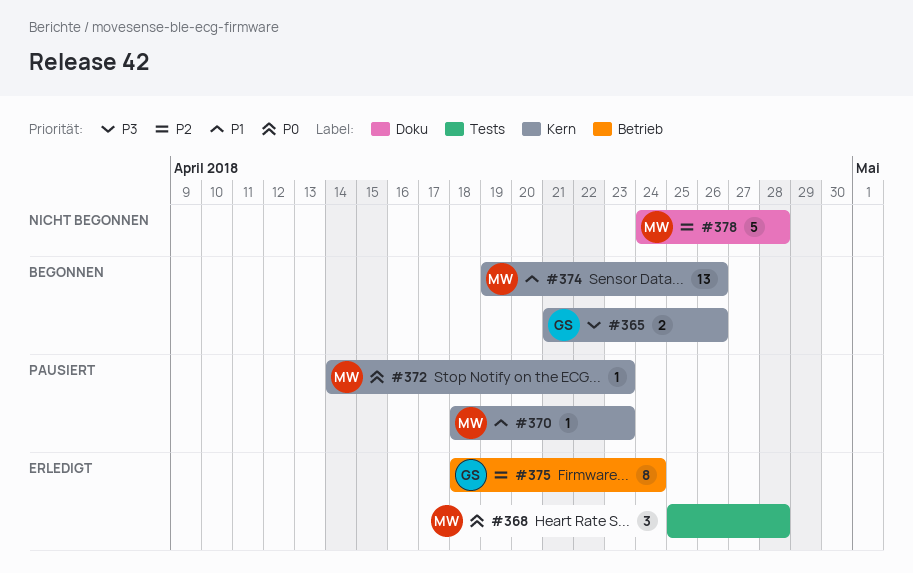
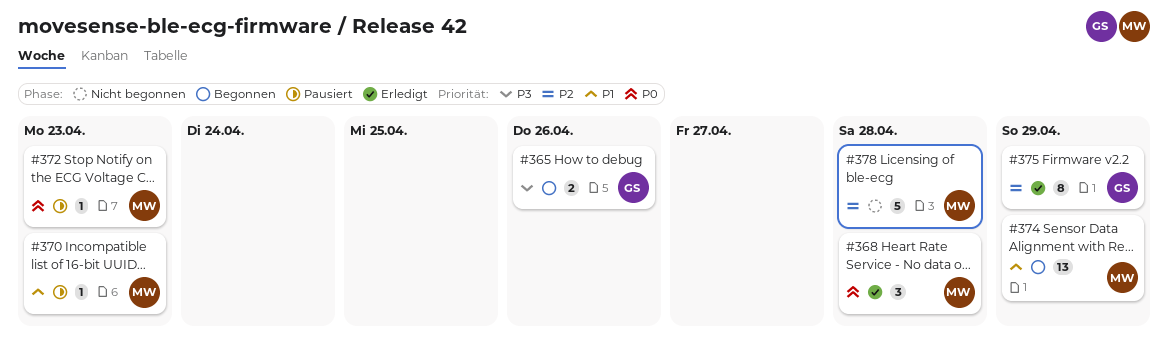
#374, due: Apr 26 -> Apr 29
#375, due: Apr 24 -> Apr 29

